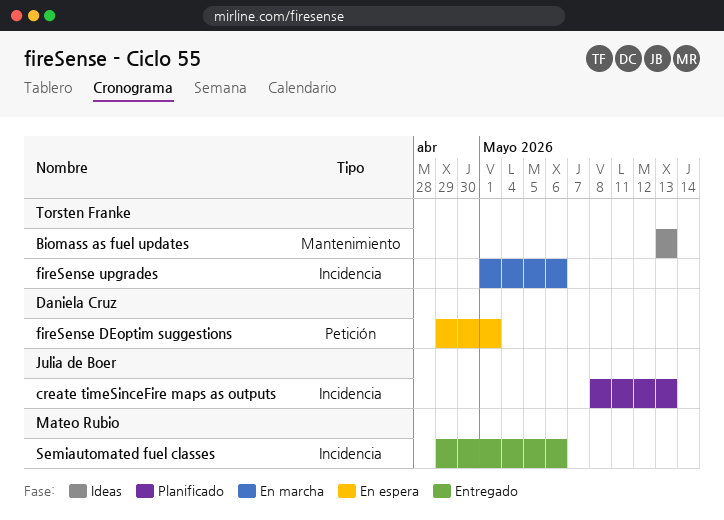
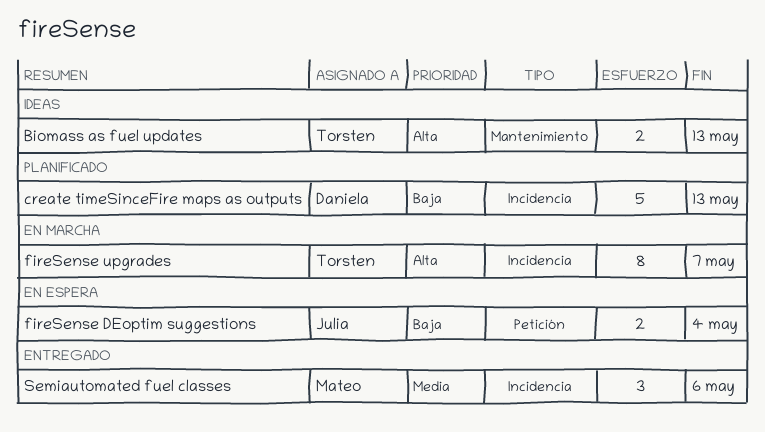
create timeSinceFire maps as outputs, owner: Julia de Boer -> Daniela Cruz
fireSense DEoptim suggestions, owner: Daniela Cruz -> Julia de Boer
fireSense DEoptim suggestions, due: May 1 -> May 4
fireSense upgrades, due: May 6 -> May 7

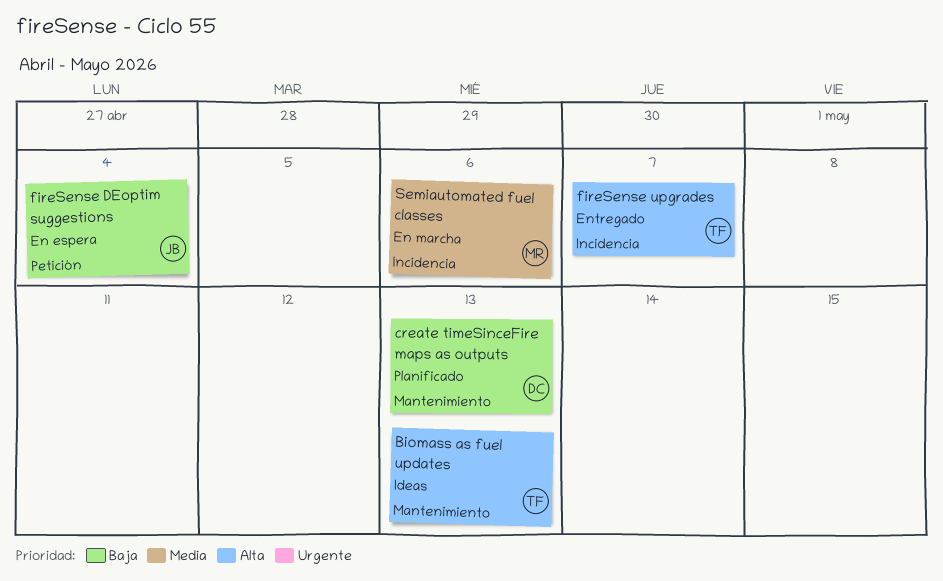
create timeSinceFire maps as outputs, label: Incidencia -> Mantenimiento
fireSense upgrades, status: En marcha -> Entregado
Semiautomated fuel classes, status: Entregado -> En marcha

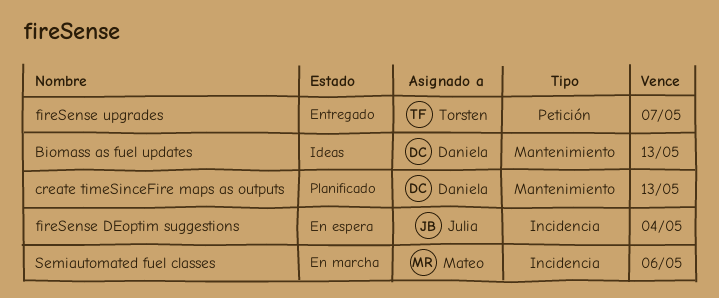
Biomass as fuel updates, owner: Torsten -> Daniela
fireSense DEoptim suggestions, label: Petición -> Incidencia
fireSense upgrades, label: Incidencia -> Petición

